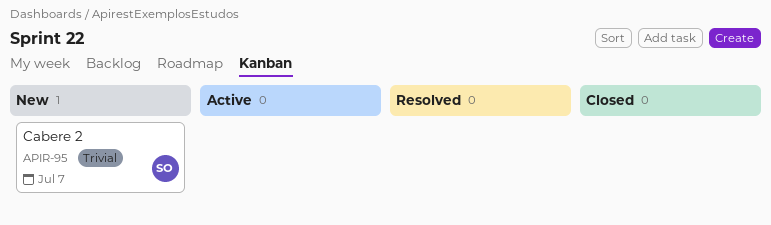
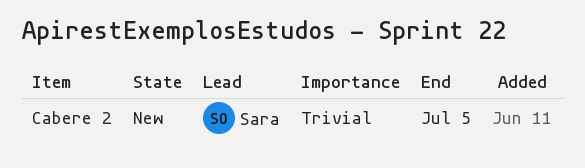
Cabere 2, due: Jul 7 -> Jul 5

